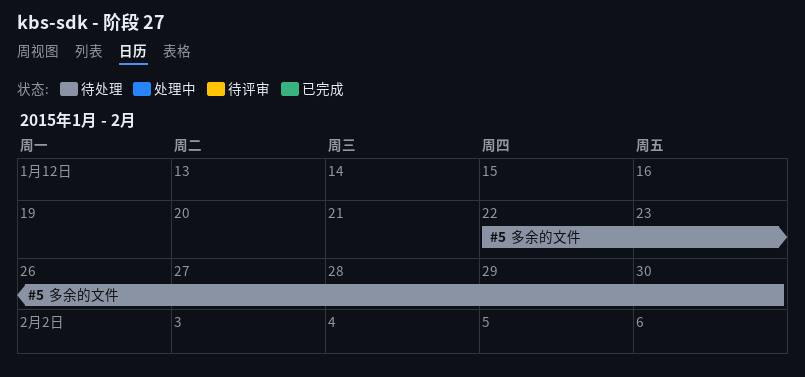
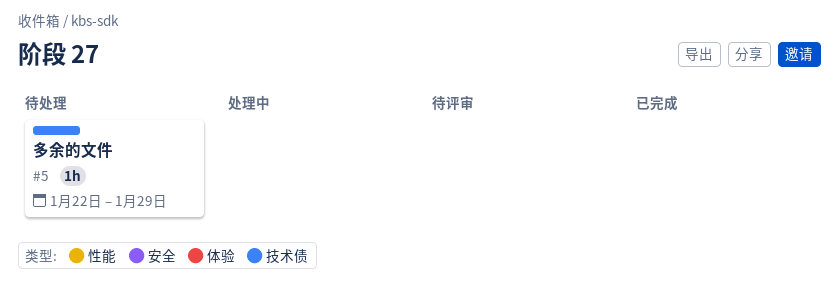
#5, due: Jan 30 -> Jan 29

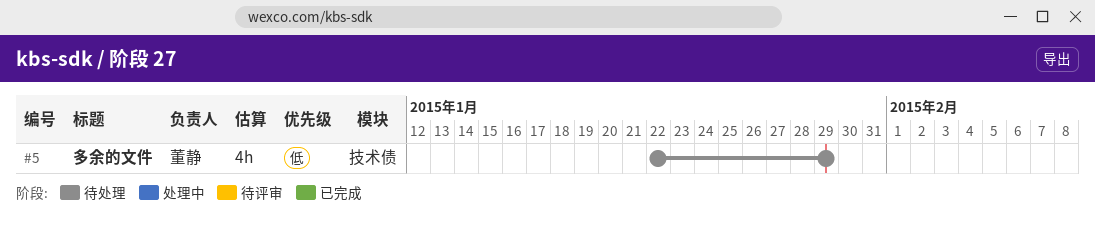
#5, estimate: 1h -> 4h

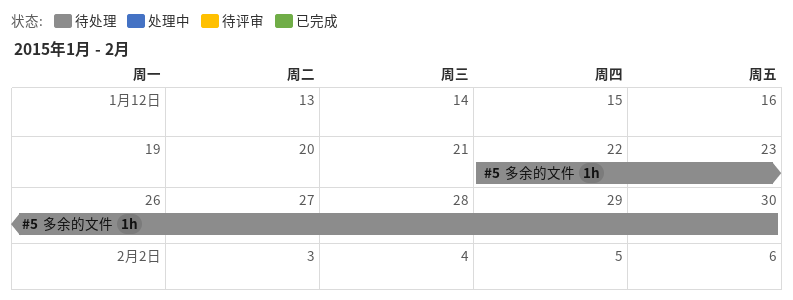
#5, estimate: 4h -> 1h
#5, due: Jan 29 -> Jan 30

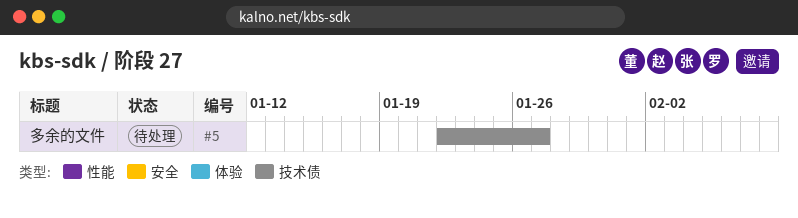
#5, due: Jan 30 -> Jan 27

